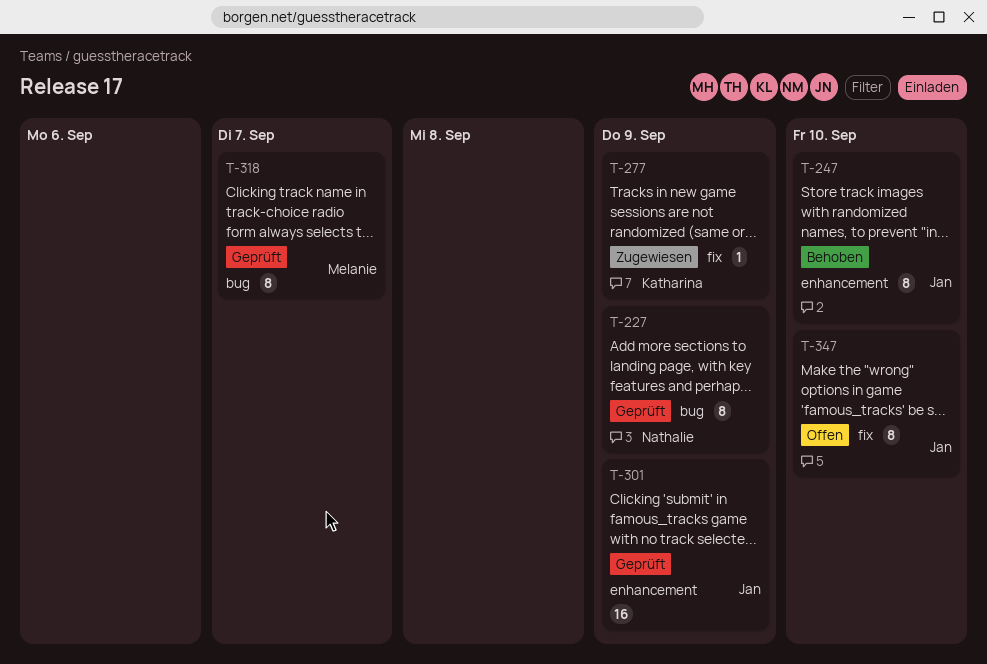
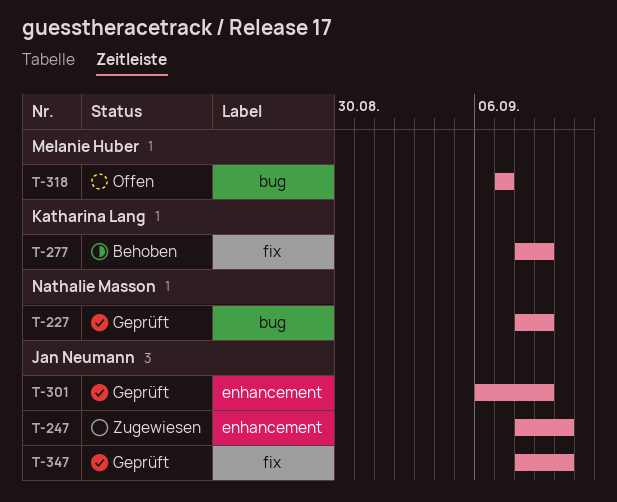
T-247, status: Behoben -> Zugewiesen
T-277, status: Zugewiesen -> Behoben
T-318, status: Geprüft -> Offen
T-347, status: Offen -> Geprüft

